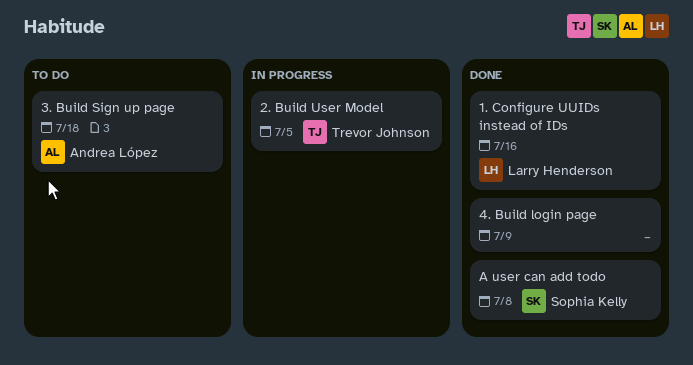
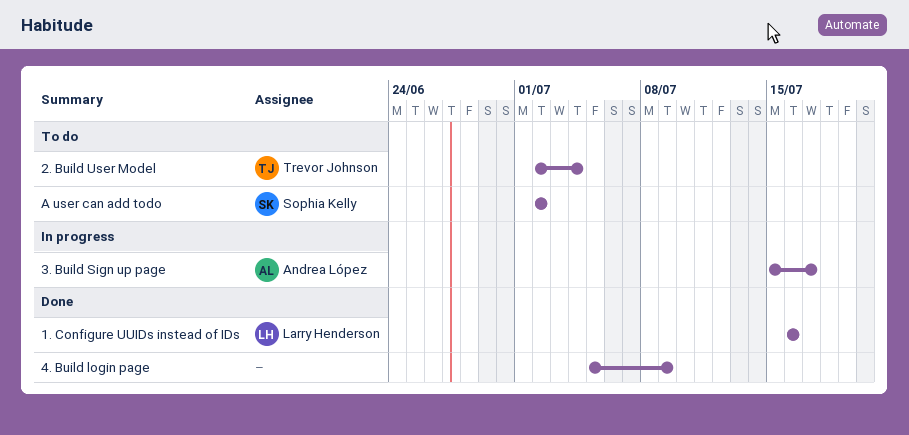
2. Build User Model, status: In progress -> To do
2. Build User Model, due: Jul 5 -> Jul 4
3. Build Sign up page, status: To do -> In progress
3. Build Sign up page, due: Jul 18 -> Jul 17
A user can add todo, status: Done -> To do
A user can add todo, due: Jul 8 -> Jul 2

